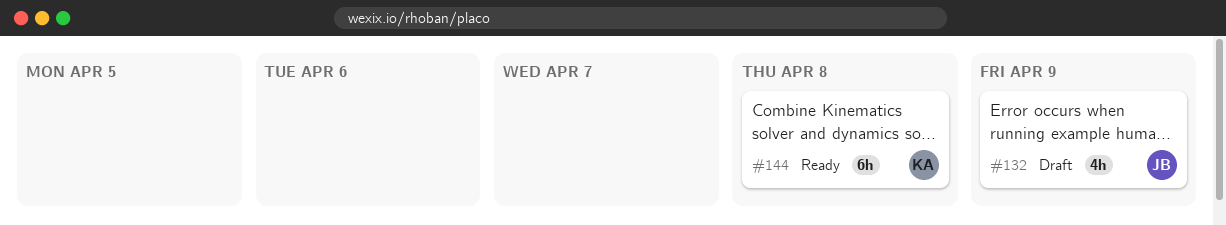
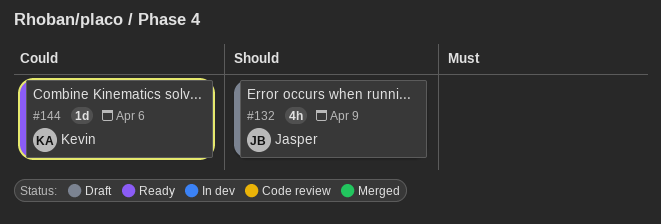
#144, estimate: 6h -> 1d
#144, due: Apr 8 -> Apr 6

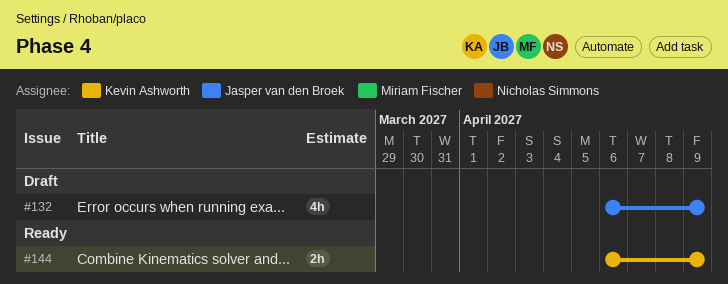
#144, estimate: 1d -> 2h
#144, due: Apr 6 -> Apr 9

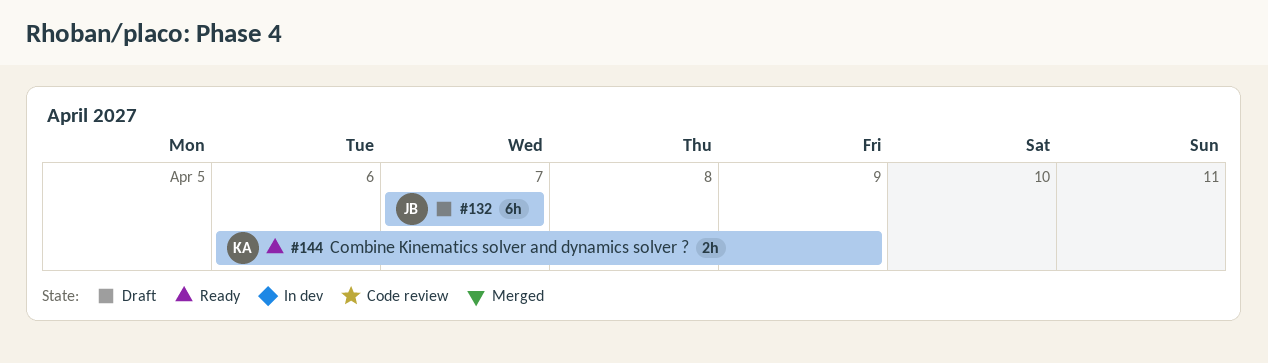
#132, estimate: 4h -> 6h
#132, start: Apr 6 -> Apr 7
#132, due: Apr 9 -> Apr 7

